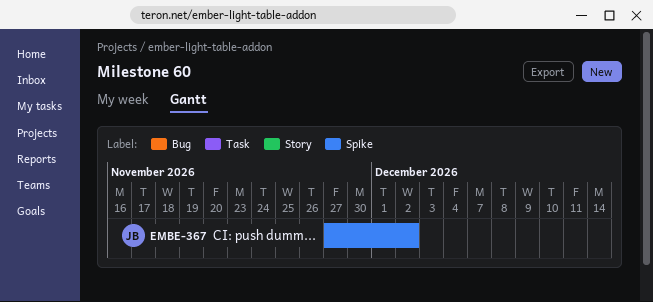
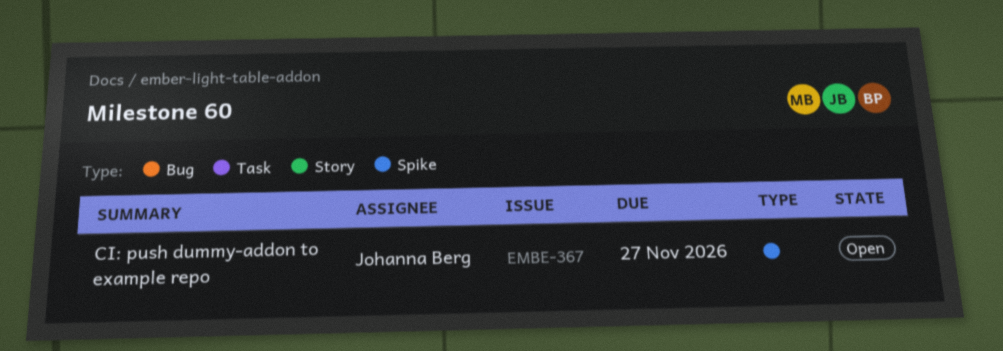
EMBE-367, due: Dec 2 -> Nov 27

